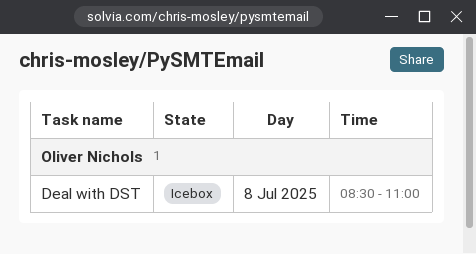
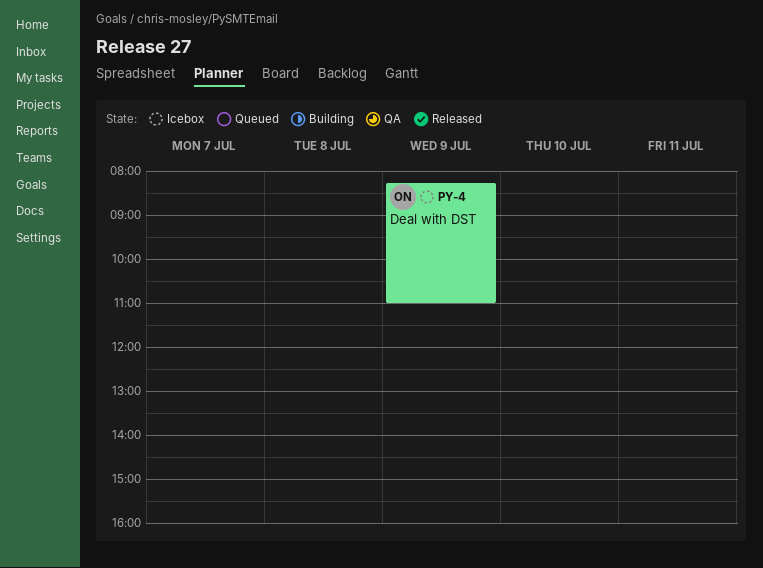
Deal with DST, day: Jul 8 -> Jul 9
Deal with DST, begins: 08:30 -> 08:15

